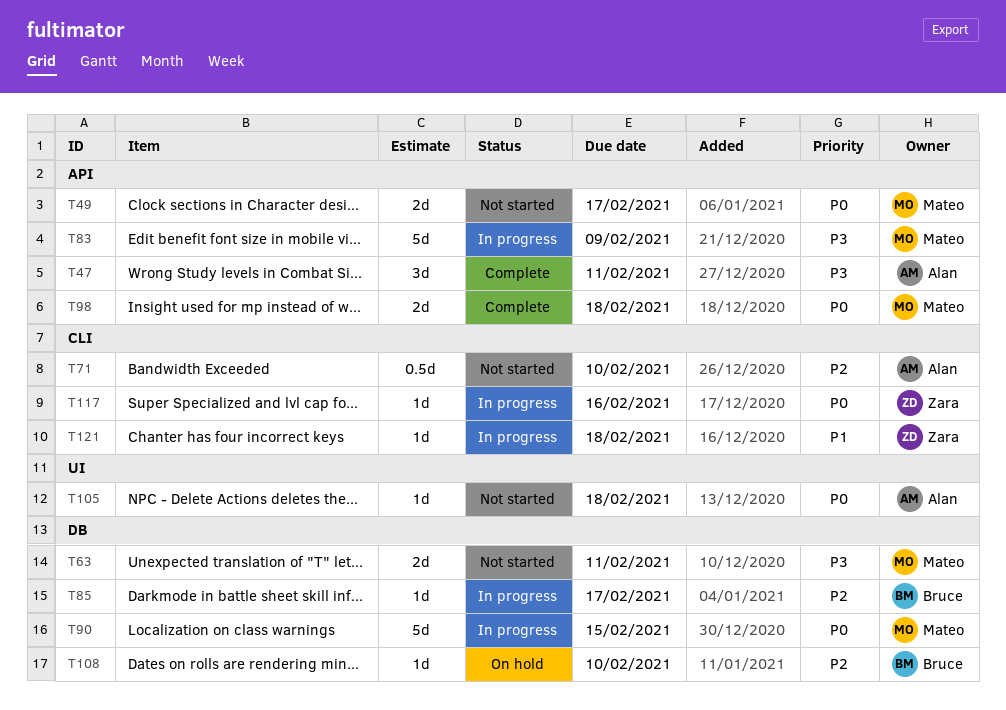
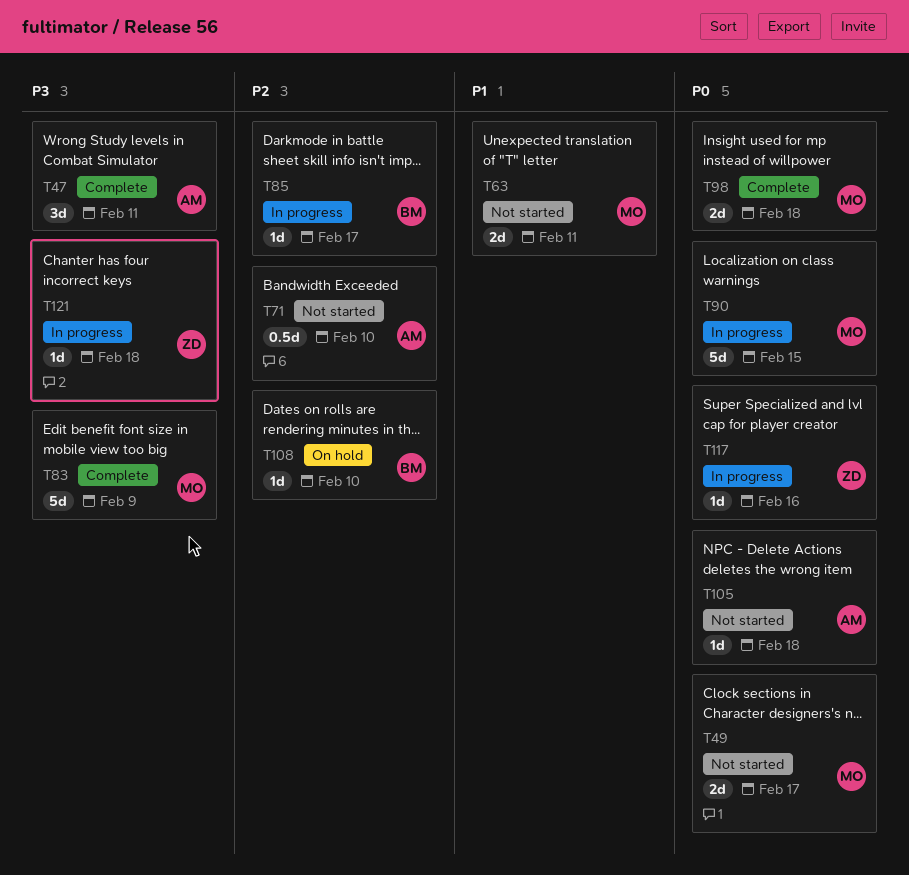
T63, priority: P3 -> P1
T83, status: In progress -> Complete
T121, priority: P1 -> P3

